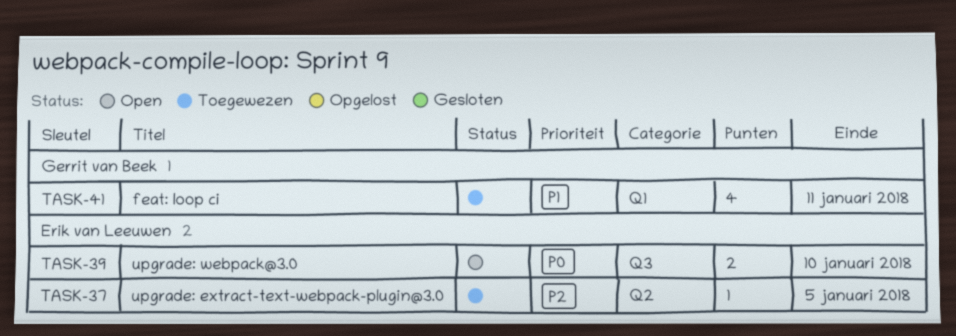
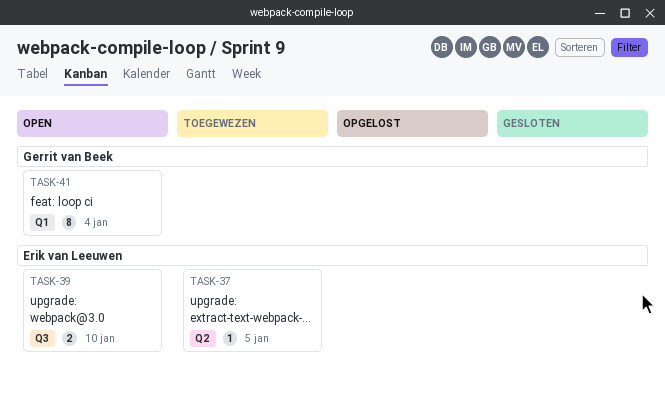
TASK-41, status: Toegewezen -> Open
TASK-41, estimate: 4 -> 8
TASK-41, due: Jan 11 -> Jan 4

